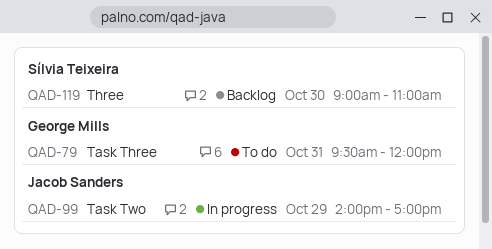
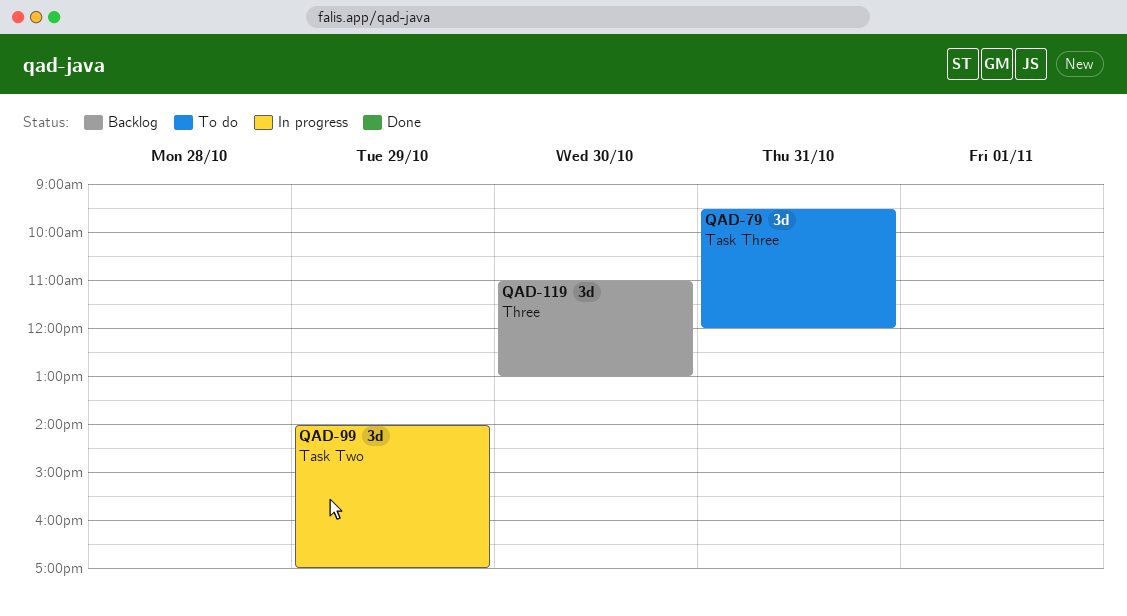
QAD-119, begins: 09:00 -> 11:00
QAD-119, ends: 11:00 -> 13:00

